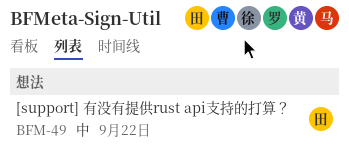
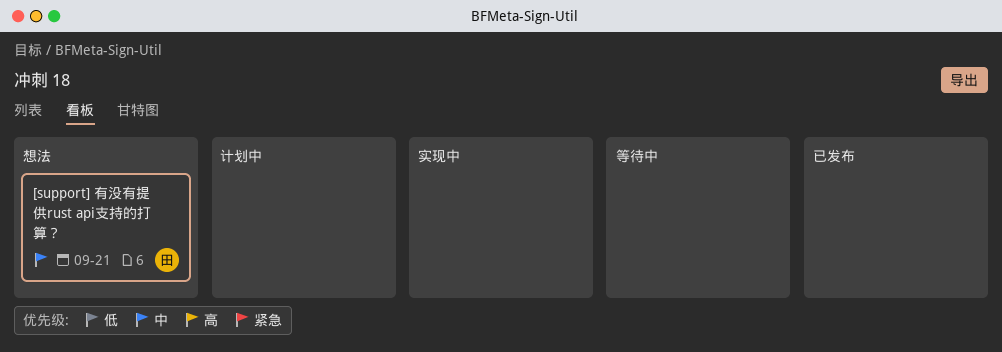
[support] 有没有提供rust api支持的打算？, due: Sep 22 -> Sep 21

